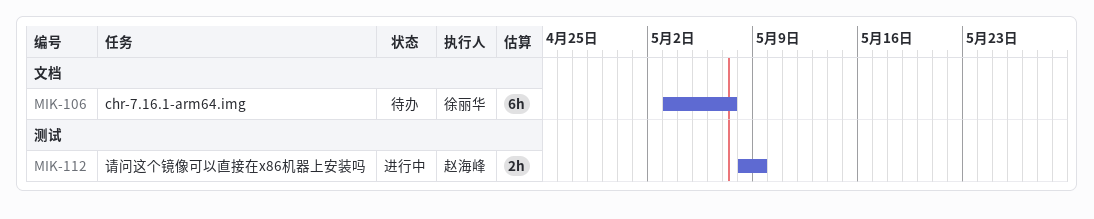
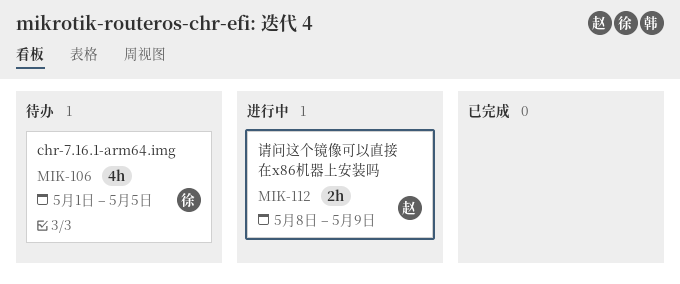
MIK-106, estimate: 6h -> 4h
MIK-106, start: May 3 -> May 1
MIK-106, due: May 7 -> May 5

